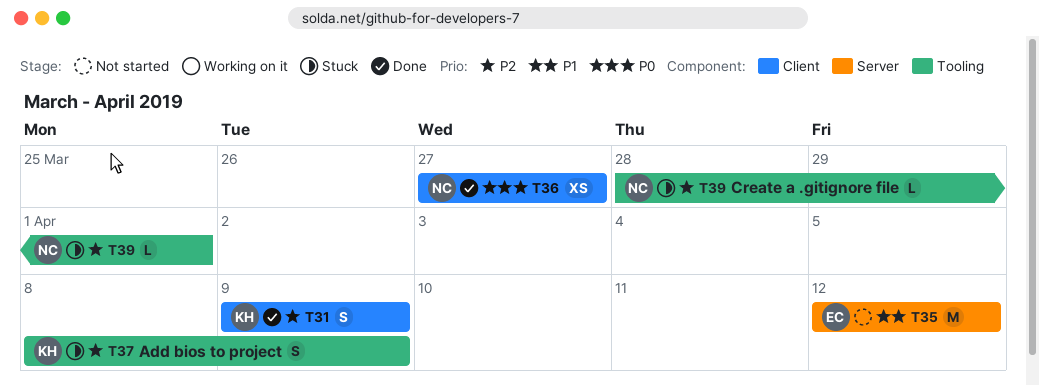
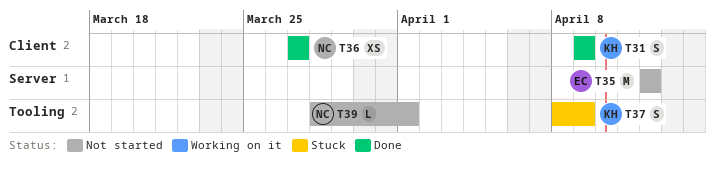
T39, status: Stuck -> Not started

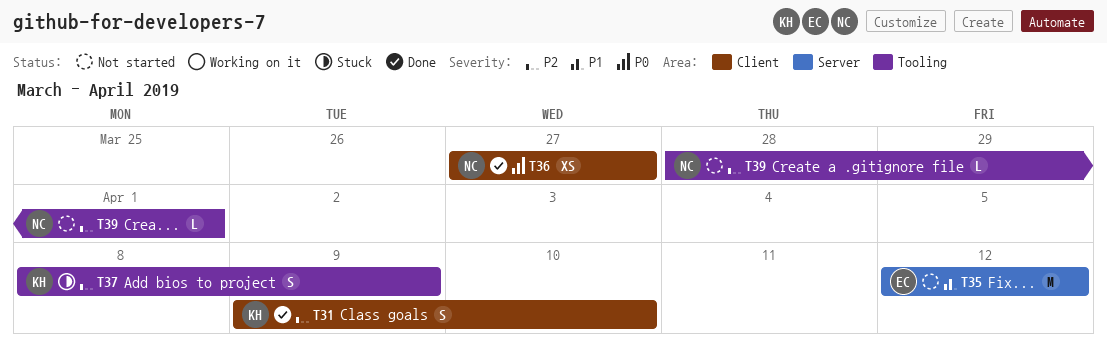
T31, due: Apr 9 -> Apr 10

